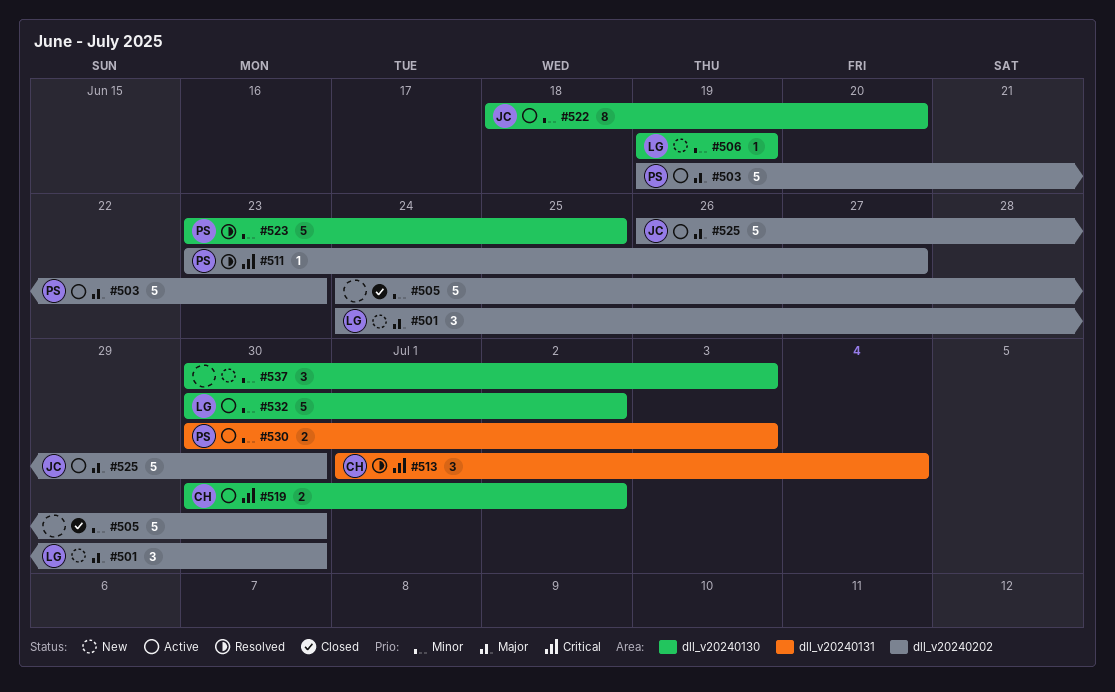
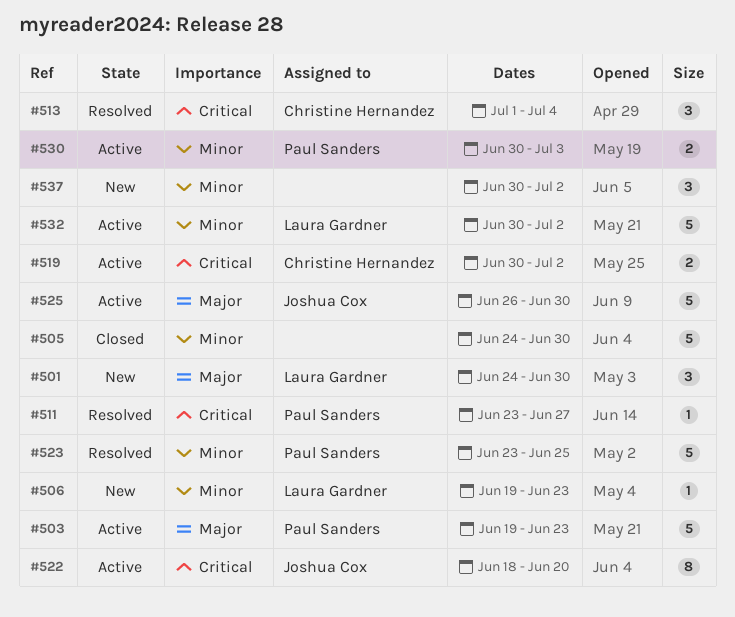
#506, due: Jun 19 -> Jun 23
#522, priority: Minor -> Critical
#537, due: Jul 3 -> Jul 2

